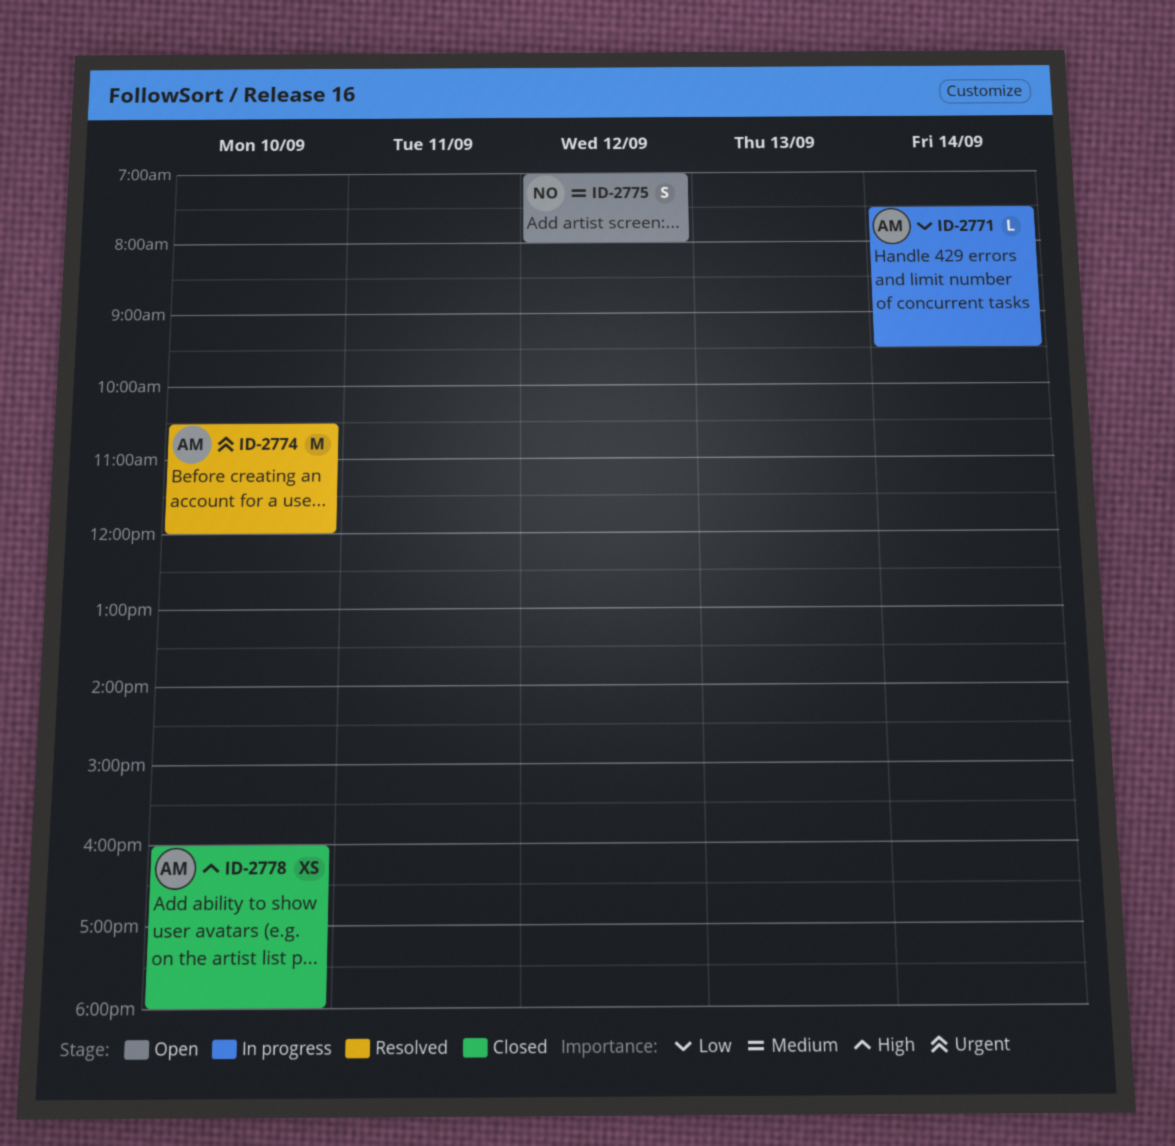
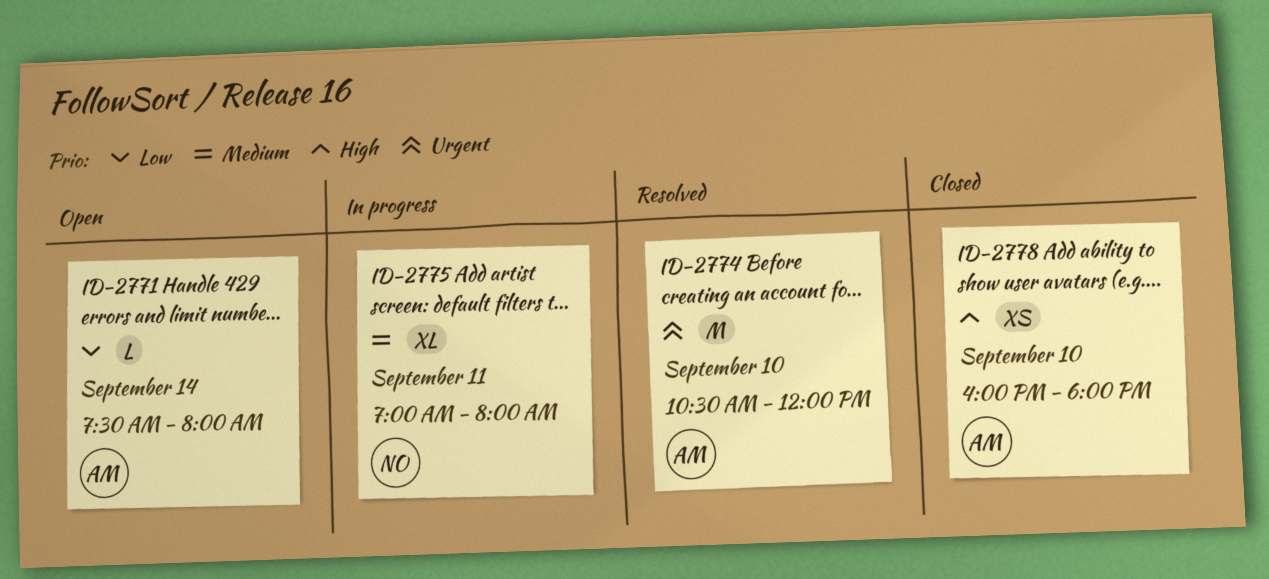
ID-2771, status: In progress -> Open
ID-2771, ends: 09:30 -> 08:00
ID-2775, status: Open -> In progress
ID-2775, estimate: S -> XL
ID-2775, day: Sep 12 -> Sep 11

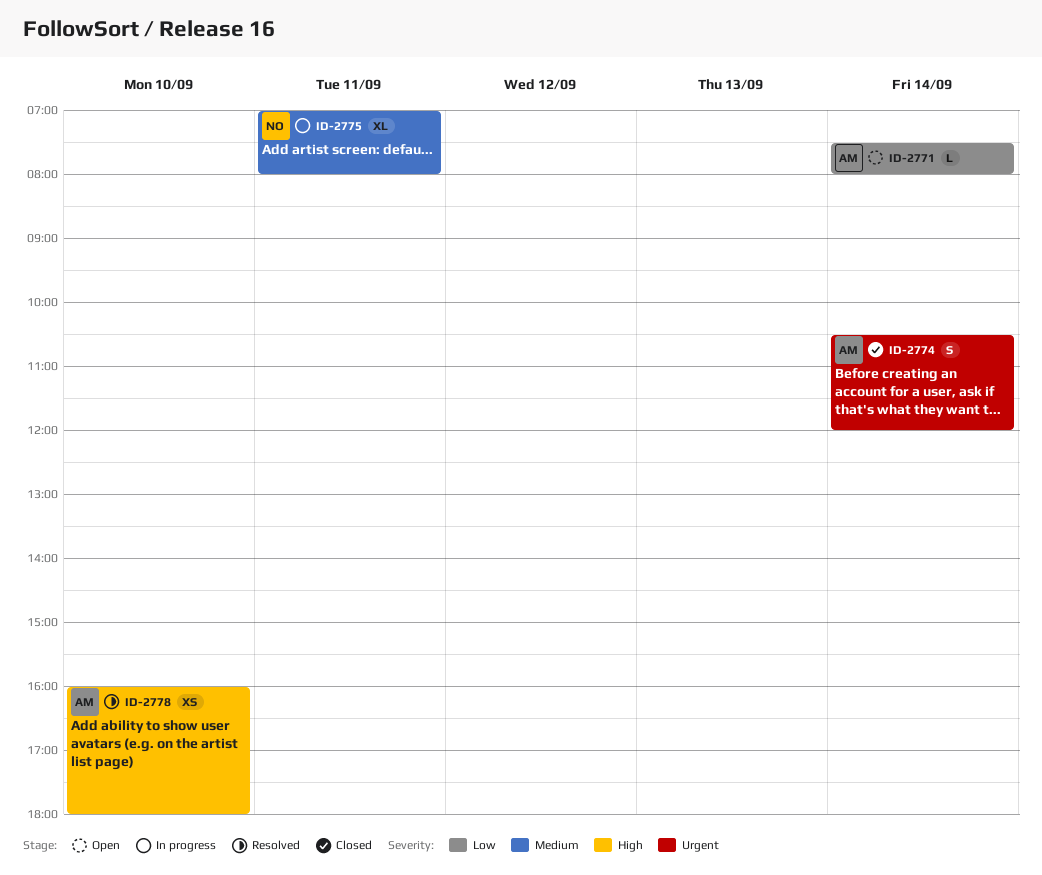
ID-2774, status: Resolved -> Closed
ID-2774, estimate: M -> S
ID-2774, day: Sep 10 -> Sep 14
ID-2778, status: Closed -> Resolved

